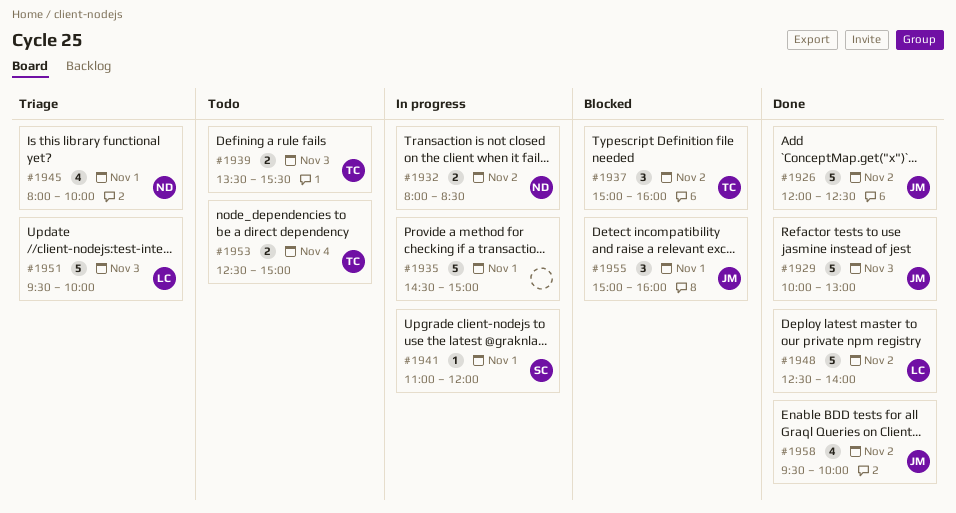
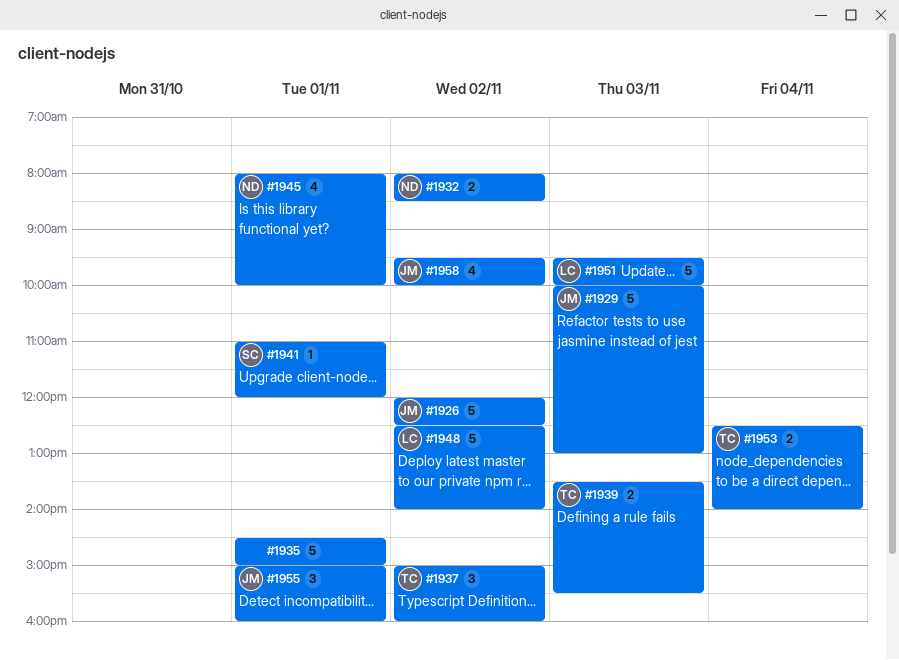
#1953, ends: 15:00 -> 14:00

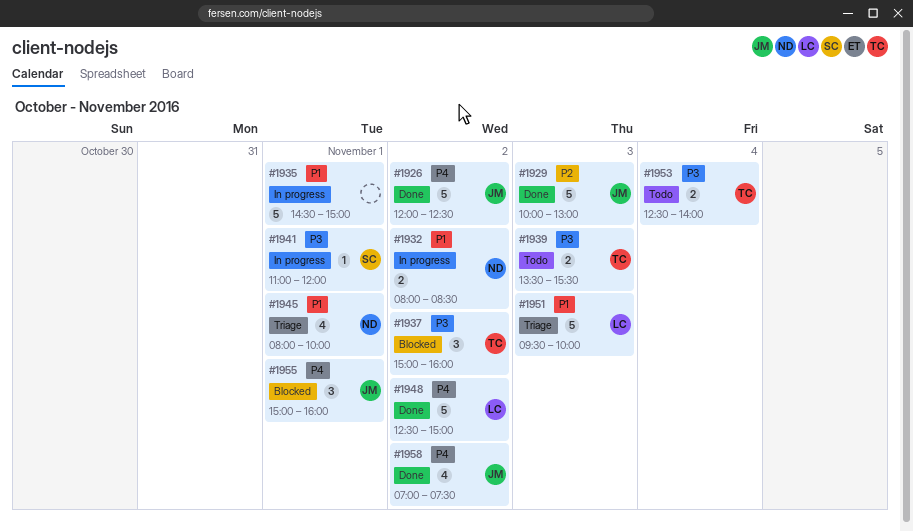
#1948, ends: 14:00 -> 15:00
#1958, begins: 09:30 -> 07:00
#1958, ends: 10:00 -> 07:30

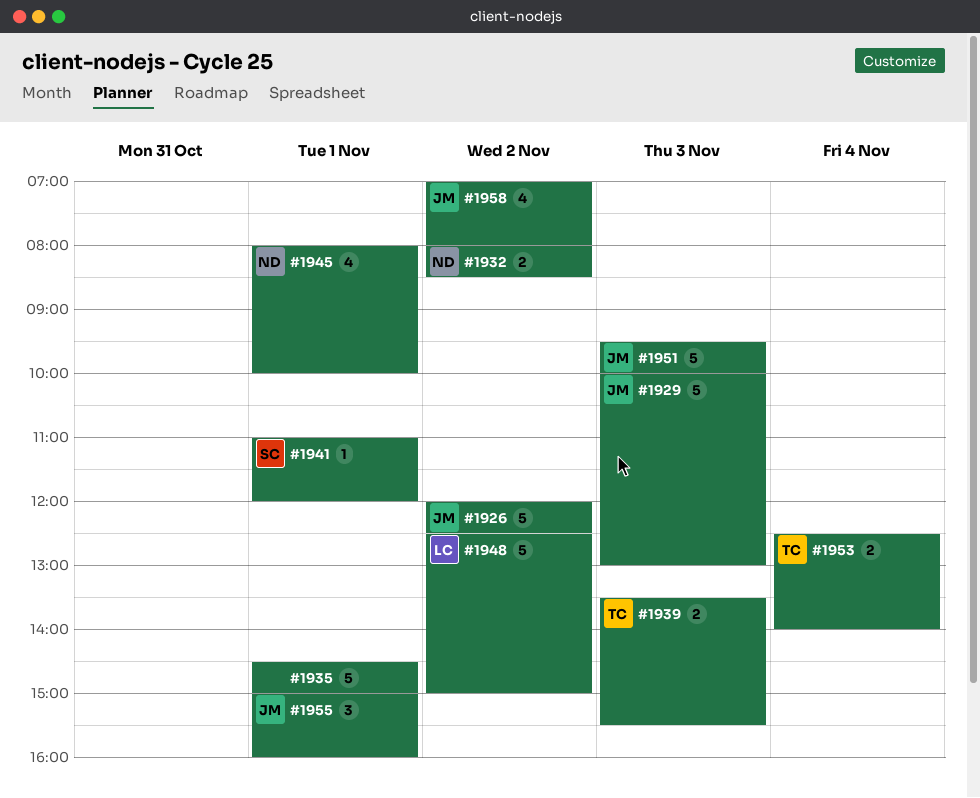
#1937: present -> none
#1951, owner: LC -> JM
#1958, ends: 07:30 -> 08:00

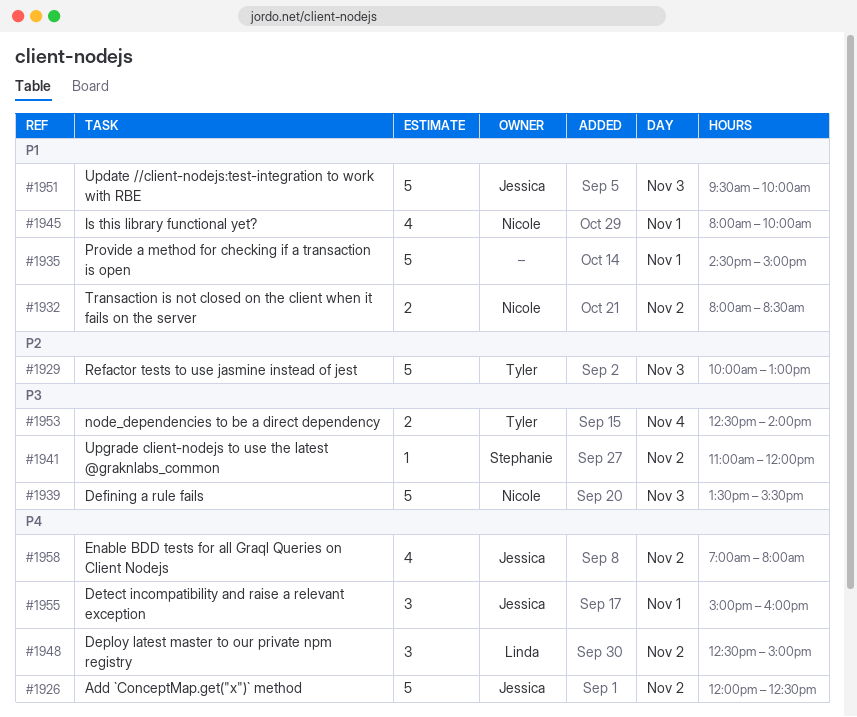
#1929, owner: Jessica -> Tyler
#1939, owner: Tyler -> Nicole
#1939, estimate: 2 -> 5
#1941, day: Nov 1 -> Nov 2
#1948, estimate: 5 -> 3

